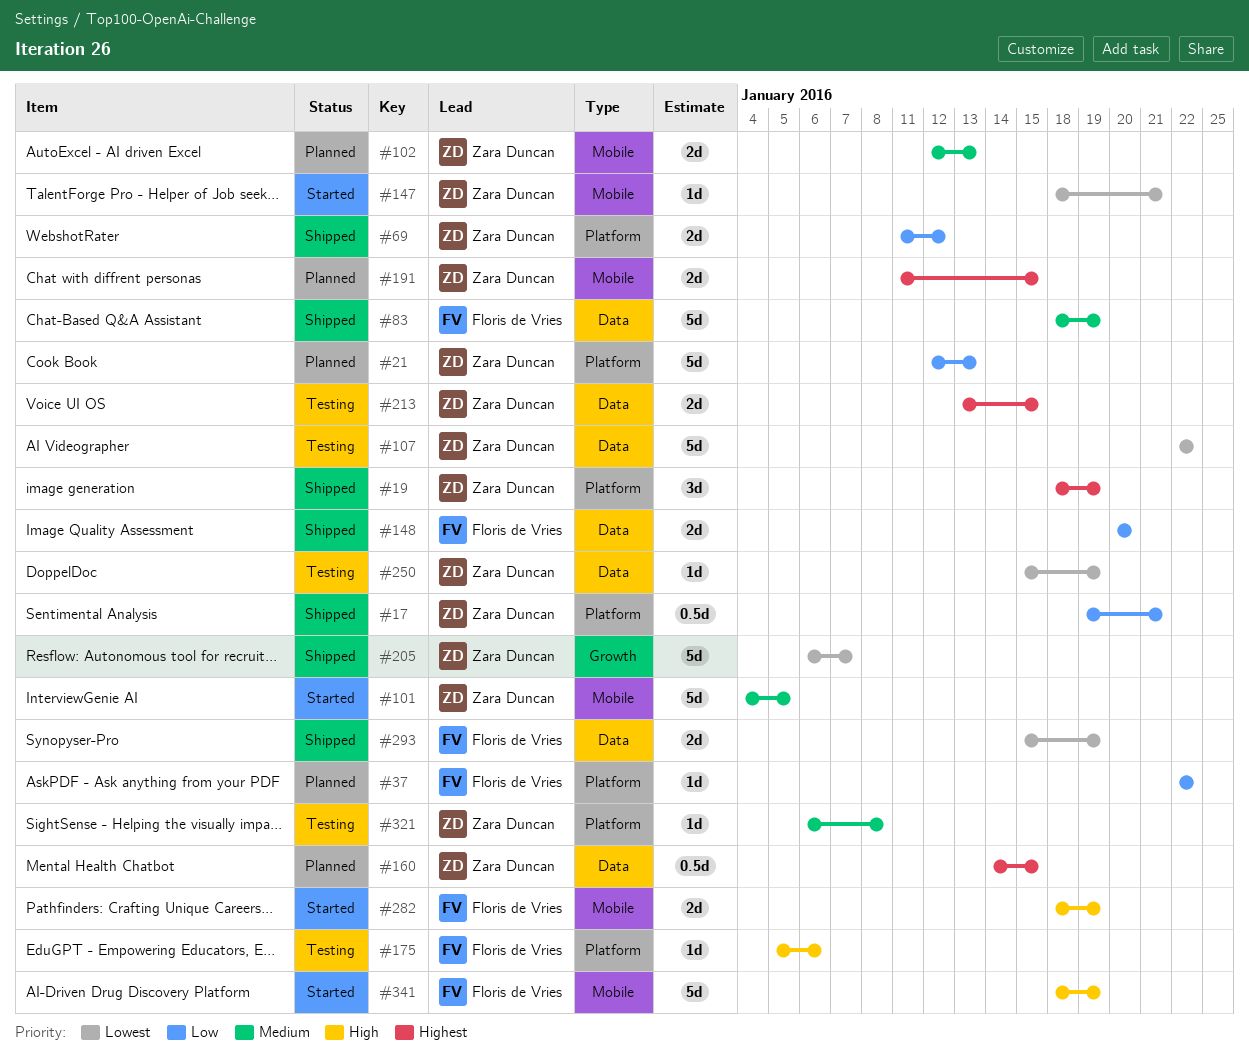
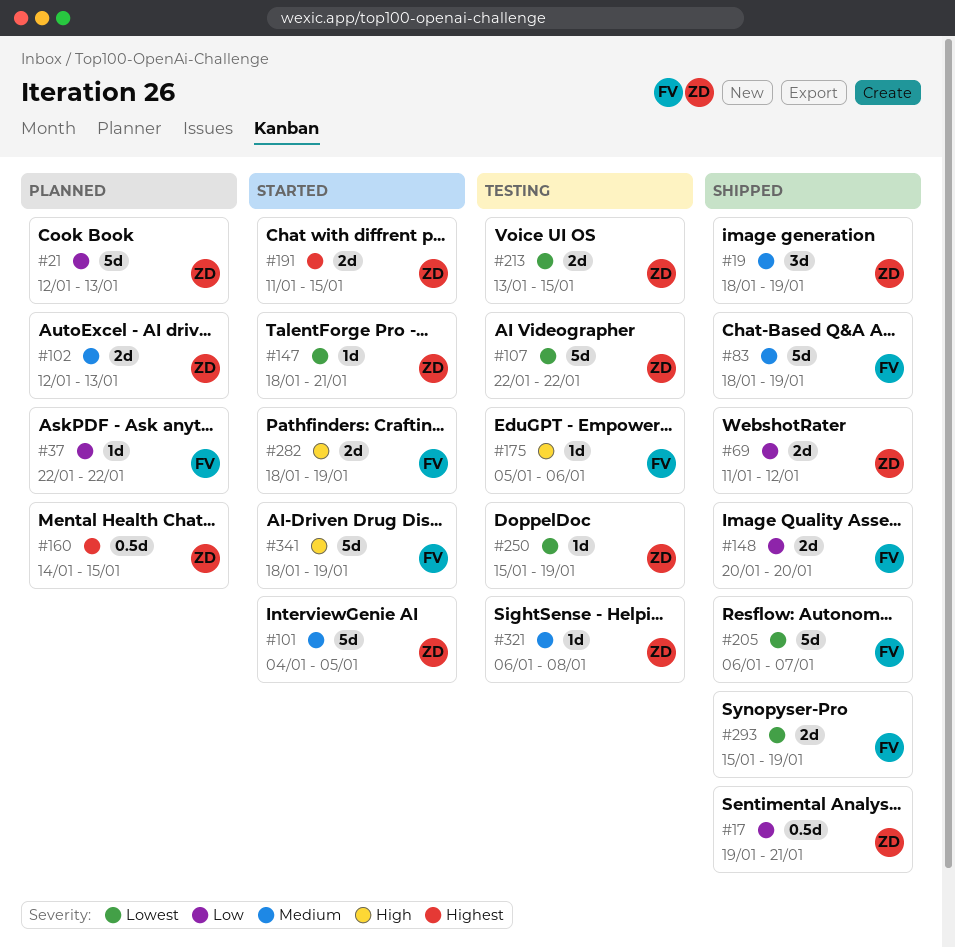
#19, priority: Highest -> Medium
#191, status: Planned -> Started
#205, owner: Zara Duncan -> Floris de Vries
#213, priority: Highest -> Lowest

